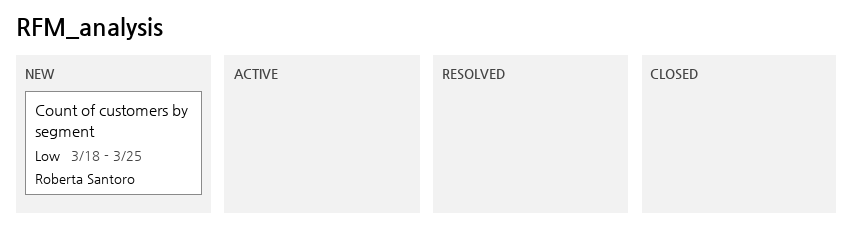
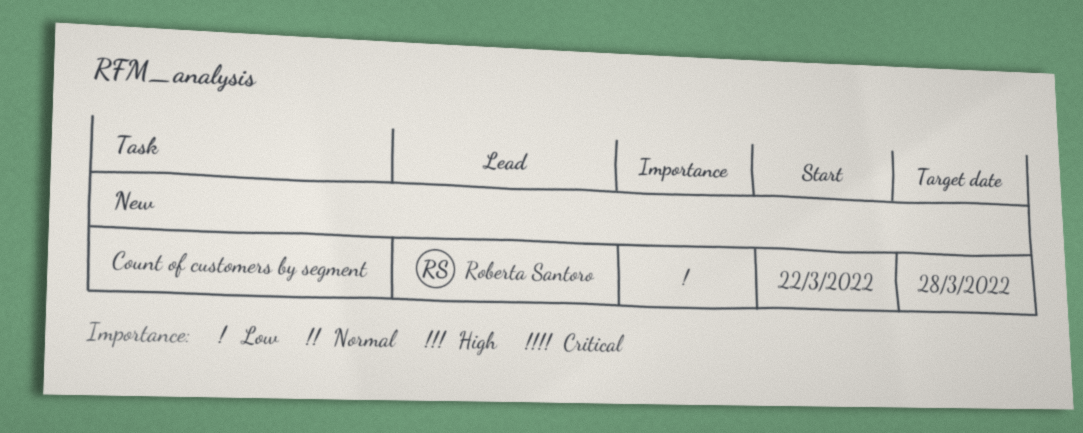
Count of customers by segment, start: Mar 18 -> Mar 22
Count of customers by segment, due: Mar 25 -> Mar 28

